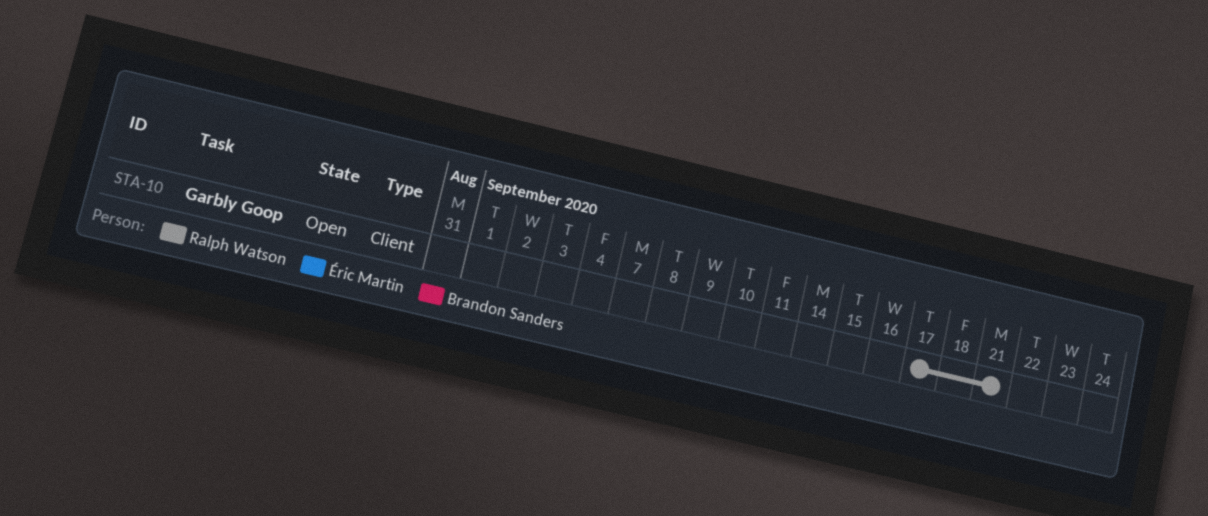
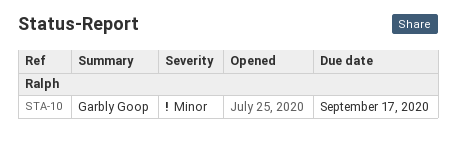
STA-10, due: Sep 21 -> Sep 17

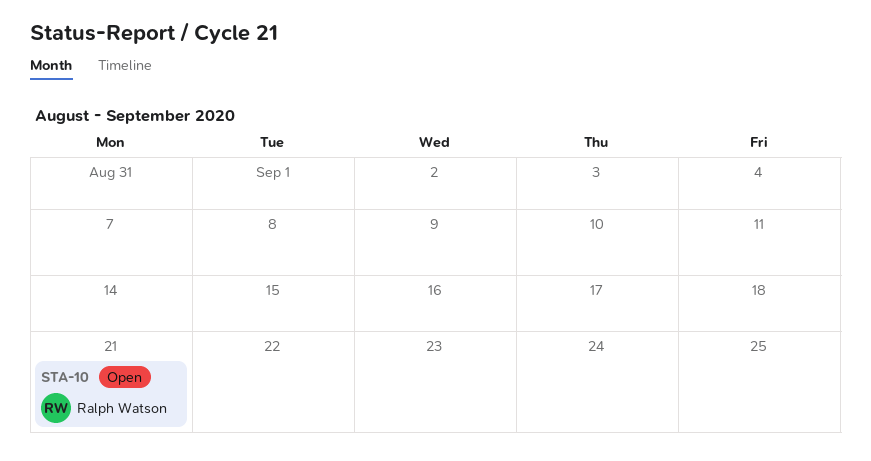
STA-10, due: Sep 17 -> Sep 21

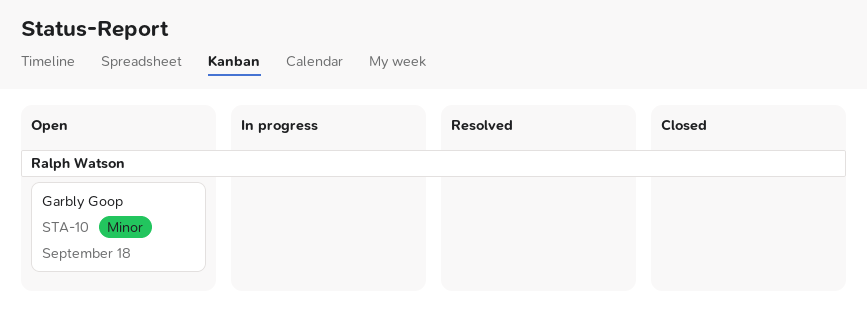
STA-10, due: Sep 21 -> Sep 18

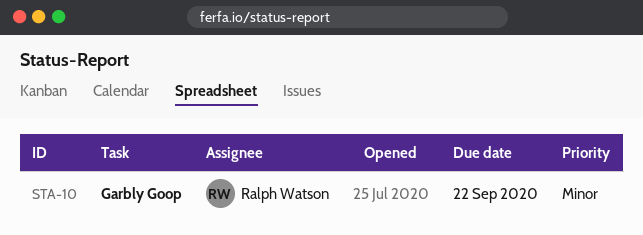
STA-10, due: Sep 18 -> Sep 22

